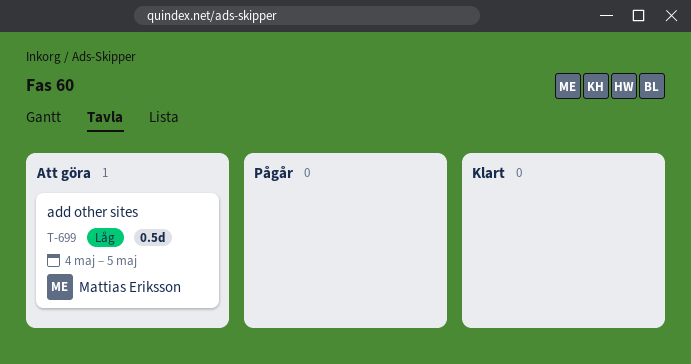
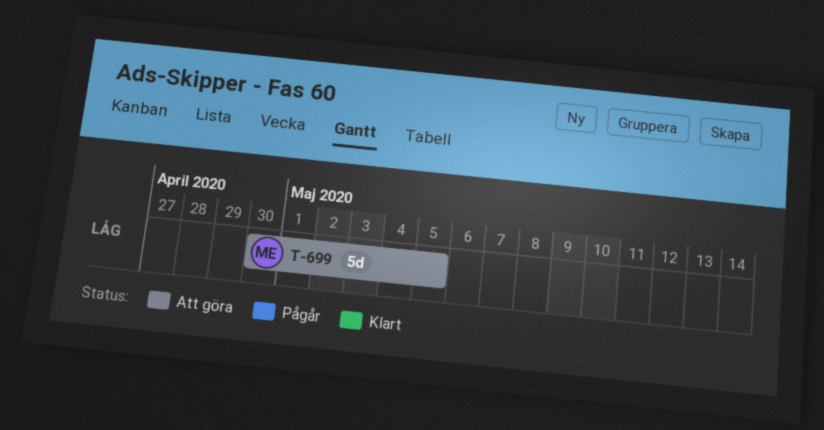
T-699, estimate: 0.5d -> 5d
T-699, start: May 4 -> Apr 30

